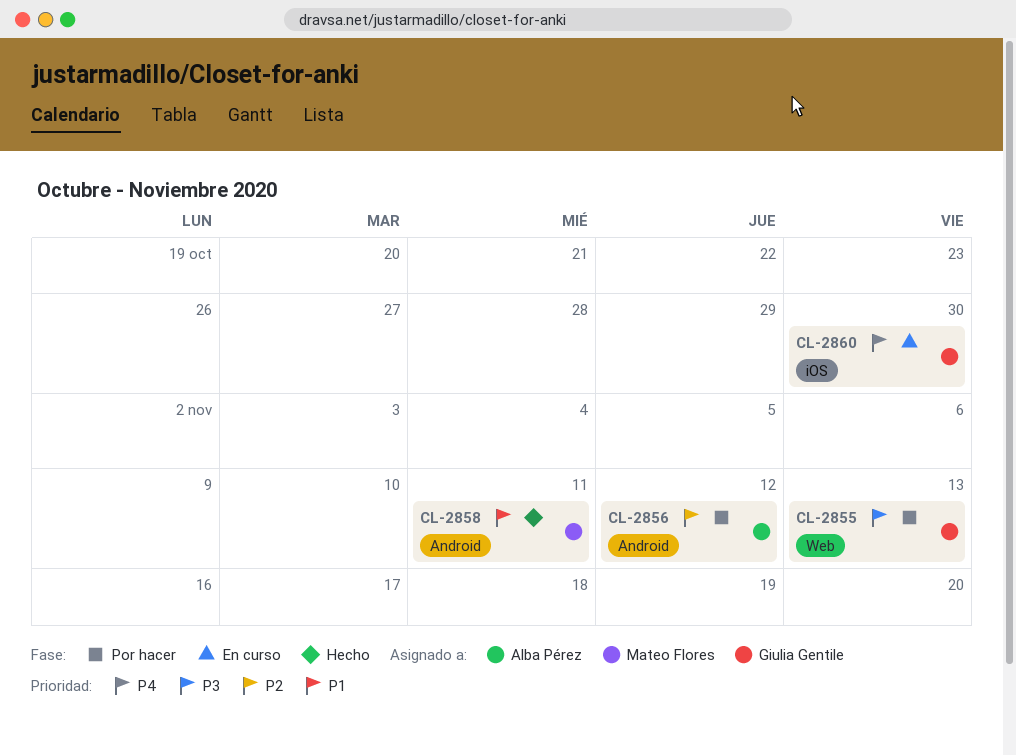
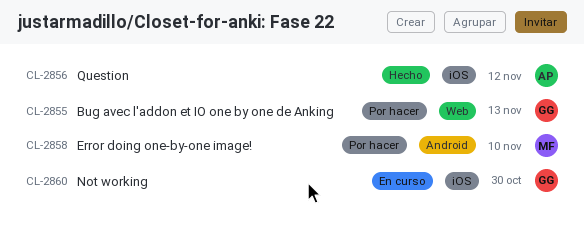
CL-2856, status: Por hacer -> Hecho
CL-2856, label: Android -> iOS
CL-2858, status: Hecho -> Por hacer
CL-2858, due: Nov 11 -> Nov 10

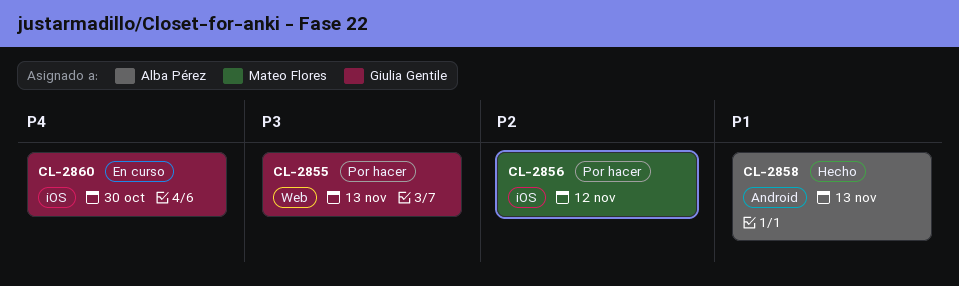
CL-2856, status: Hecho -> Por hacer
CL-2856, owner: Alba Pérez -> Mateo Flores
CL-2858, status: Por hacer -> Hecho
CL-2858, owner: Mateo Flores -> Alba Pérez
CL-2858, due: Nov 10 -> Nov 13

